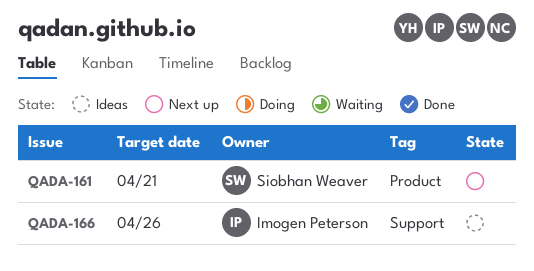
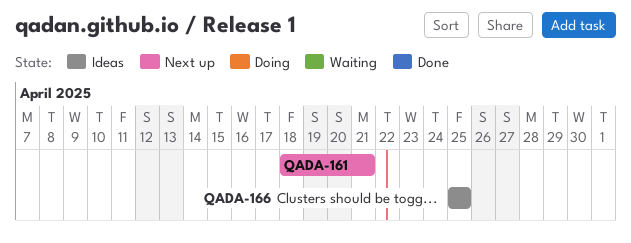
QADA-166, due: Apr 26 -> Apr 25

